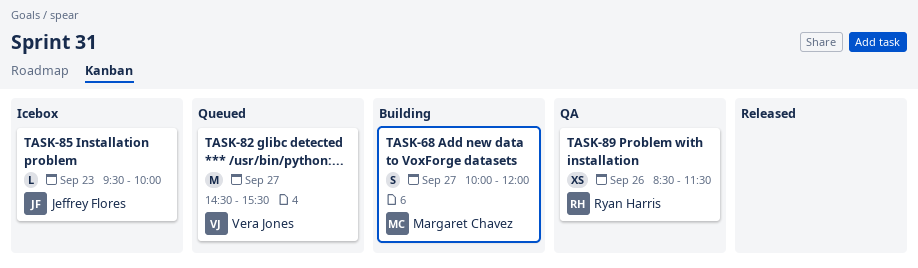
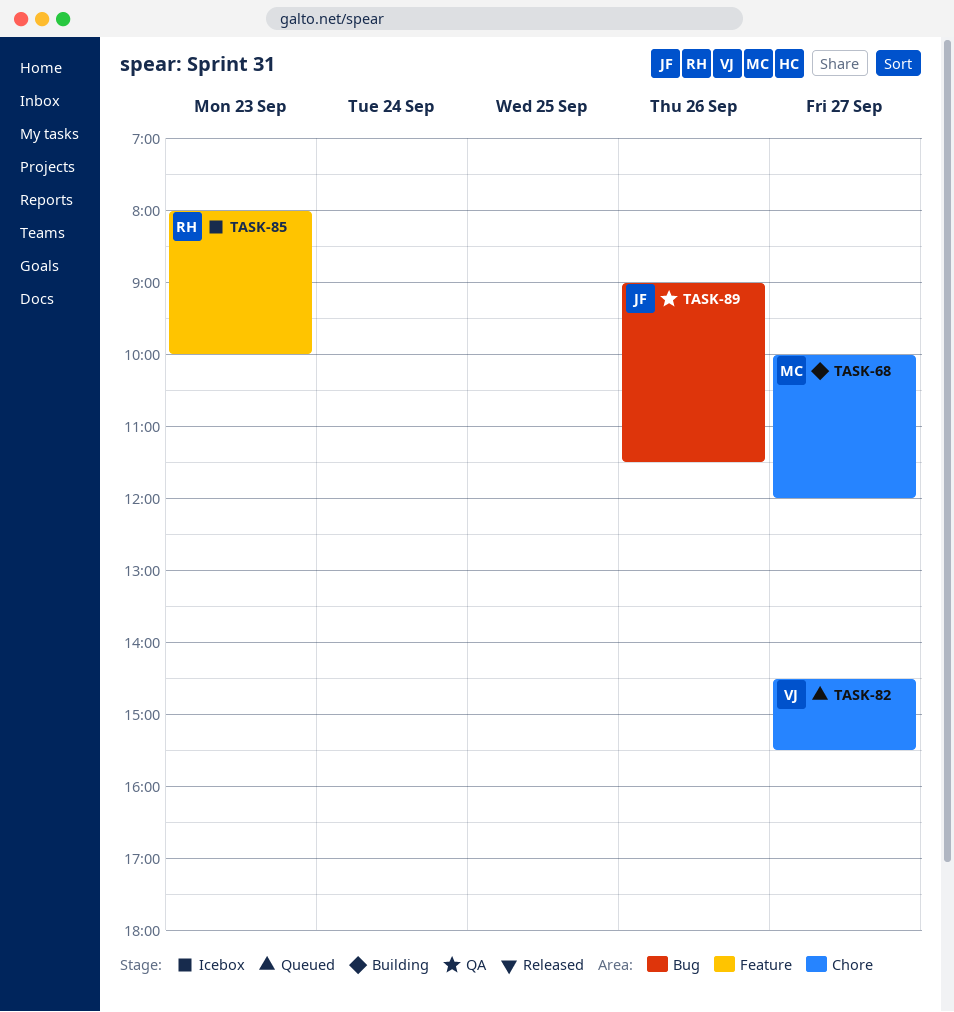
TASK-85, owner: Jeffrey Flores -> Ryan Harris
TASK-85, begins: 09:30 -> 08:00
TASK-89, owner: Ryan Harris -> Jeffrey Flores
TASK-89, begins: 08:30 -> 09:00

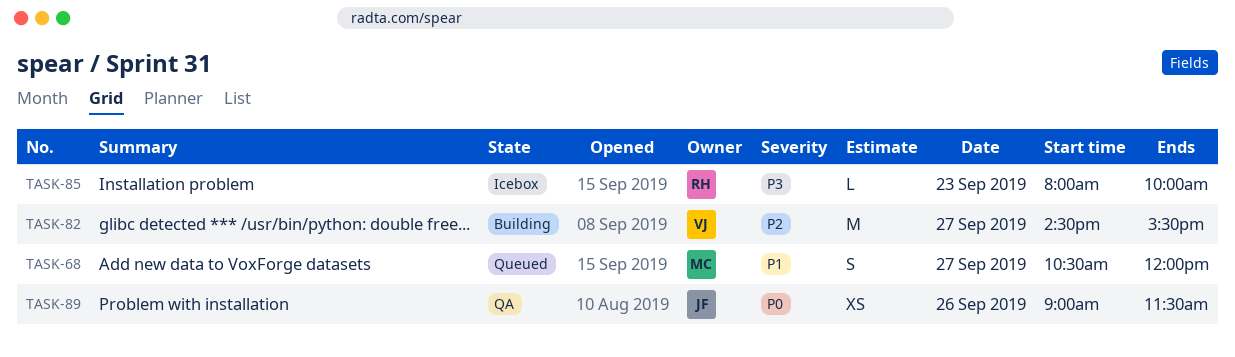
TASK-68, status: Building -> Queued
TASK-68, begins: 10:00 -> 10:30
TASK-82, status: Queued -> Building

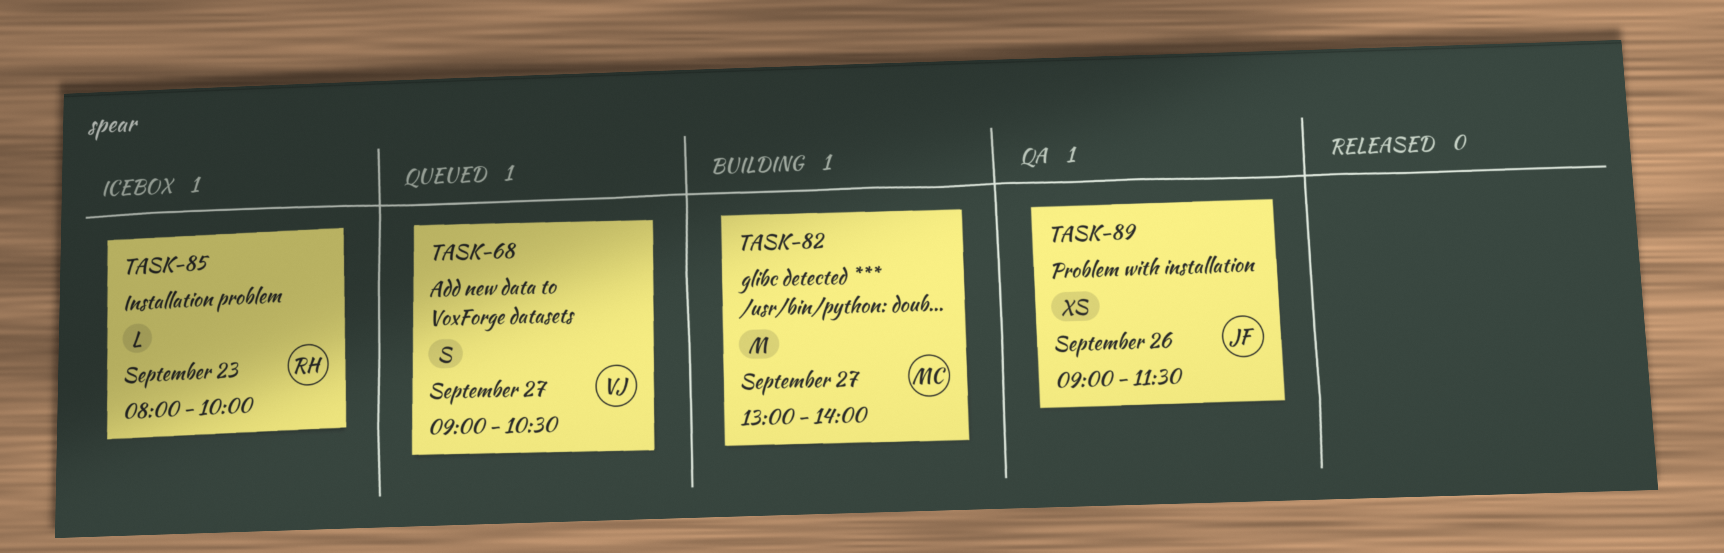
TASK-68, owner: MC -> VJ
TASK-68, begins: 10:30 -> 09:00
TASK-68, ends: 12:00 -> 10:30
TASK-82, owner: VJ -> MC
TASK-82, begins: 14:30 -> 13:00
TASK-82, ends: 15:30 -> 14:00

